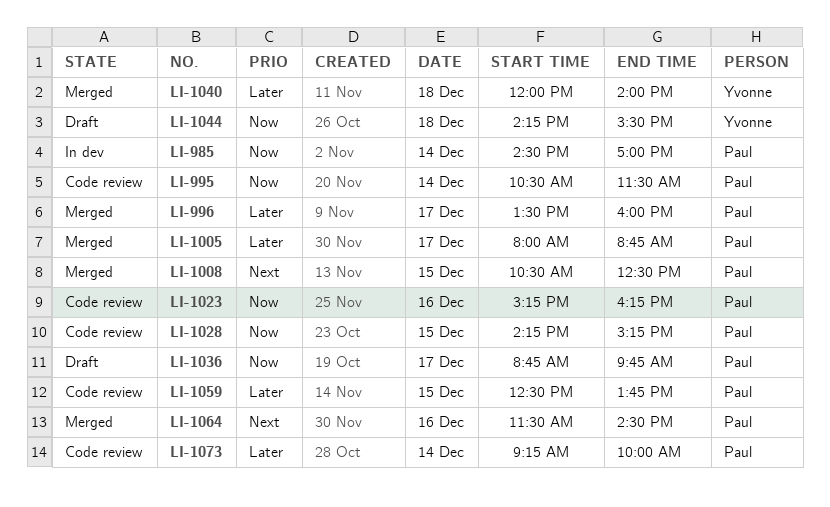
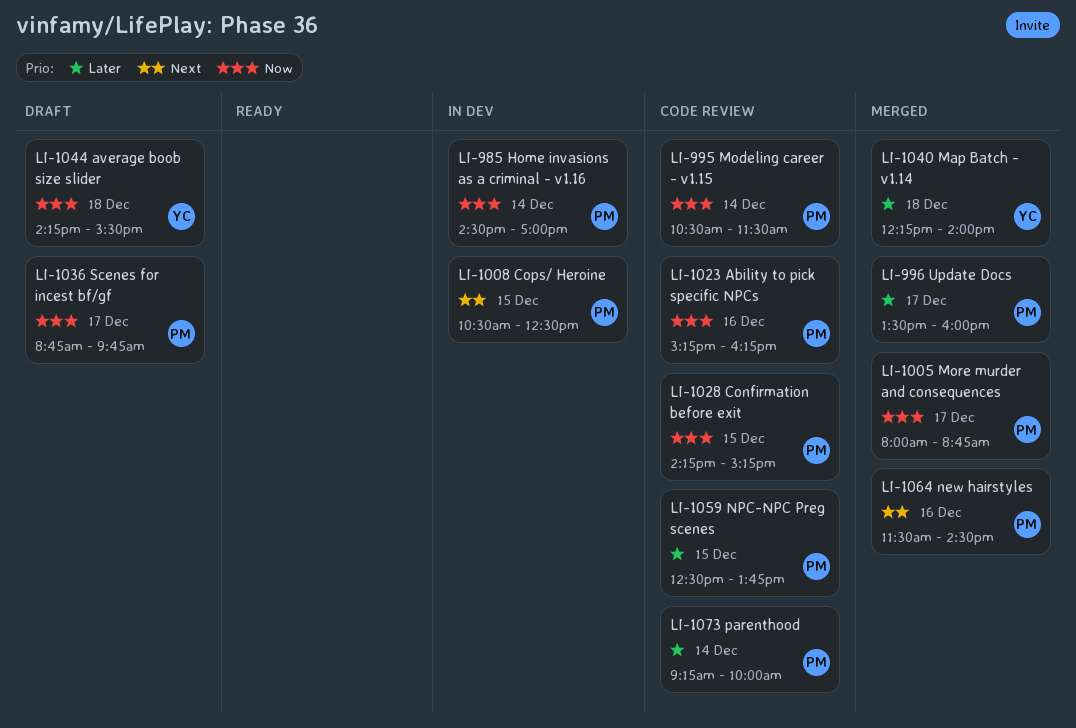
LI-1005, priority: Later -> Now
LI-1008, status: Merged -> In dev
LI-1040, begins: 12:00 -> 12:15

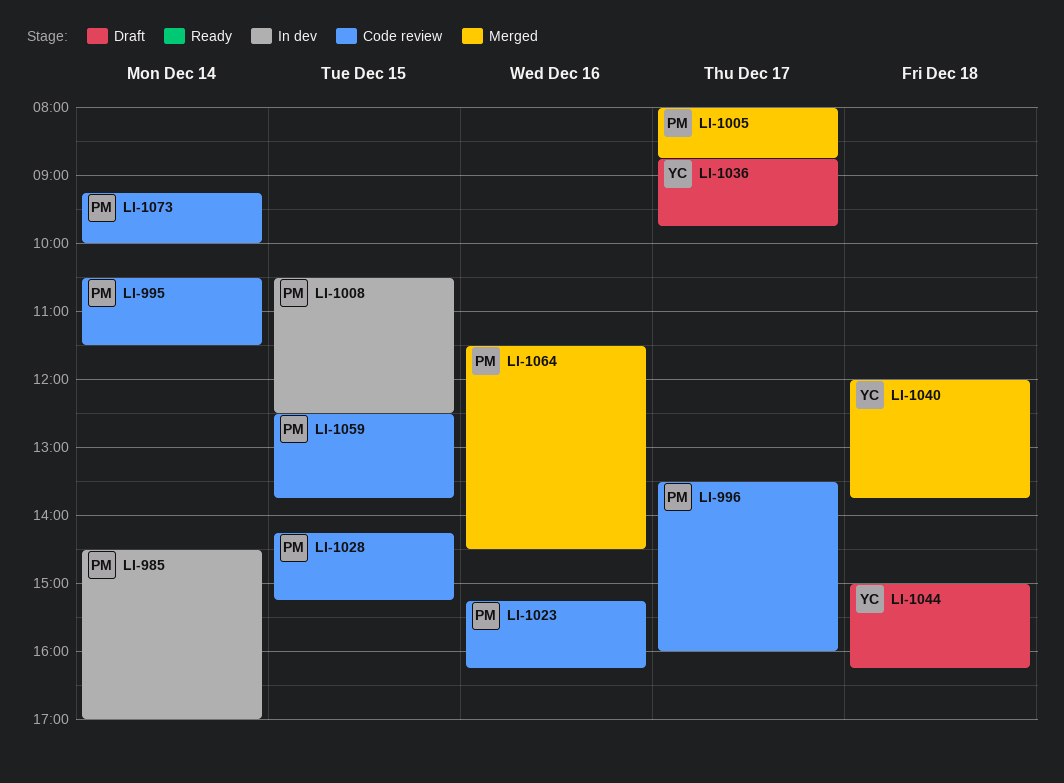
LI-996, status: Merged -> Code review
LI-1036, owner: PM -> YC
LI-1040, begins: 12:15 -> 12:00
LI-1040, ends: 14:00 -> 13:45
LI-1044, begins: 14:15 -> 15:00
LI-1044, ends: 15:30 -> 16:15

